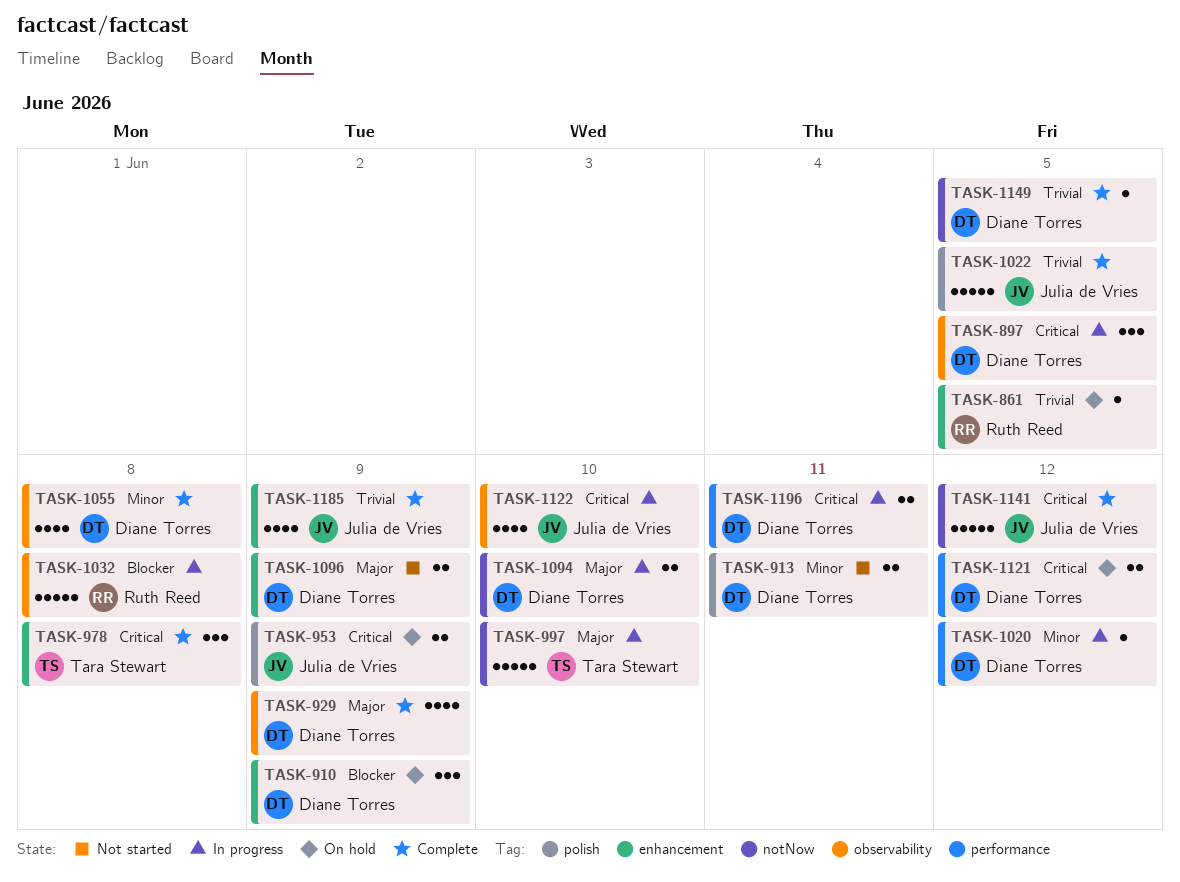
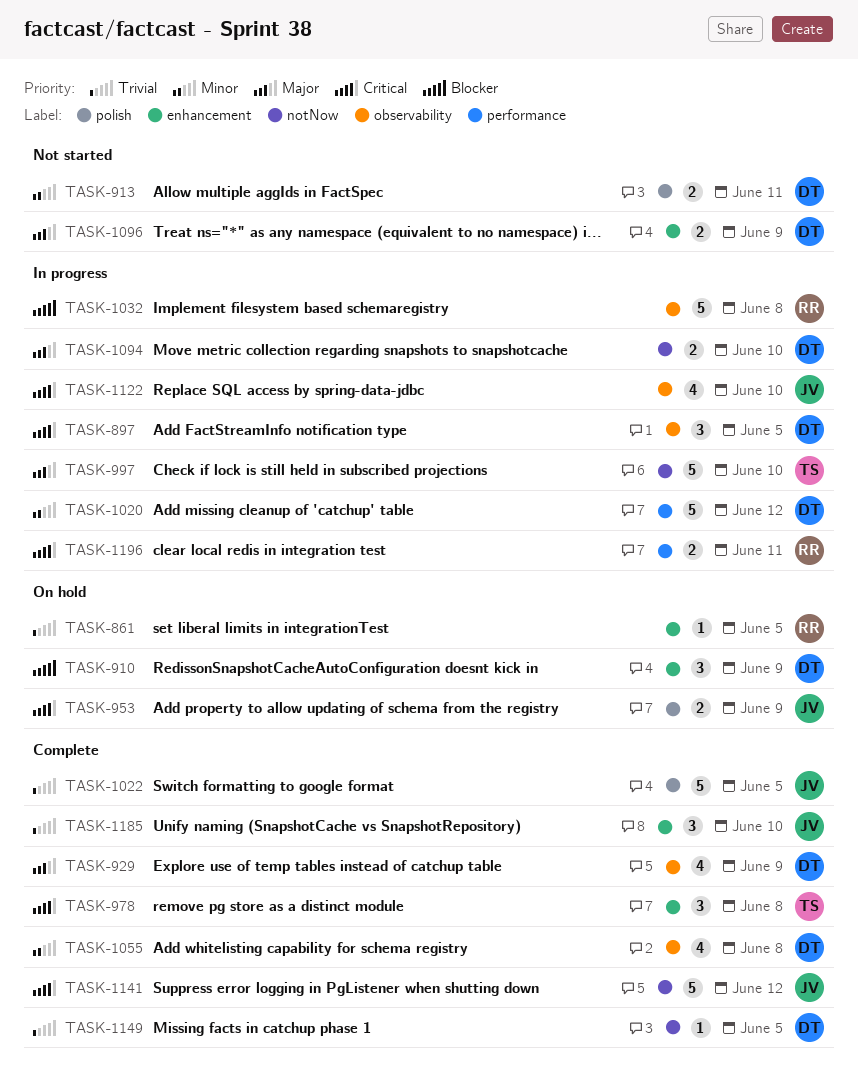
TASK-1020, estimate: 1 -> 5
TASK-1121: present -> none
TASK-1185, estimate: 4 -> 3
TASK-1185, due: Jun 9 -> Jun 10
TASK-1196, owner: Diane Torres -> Ruth Reed

